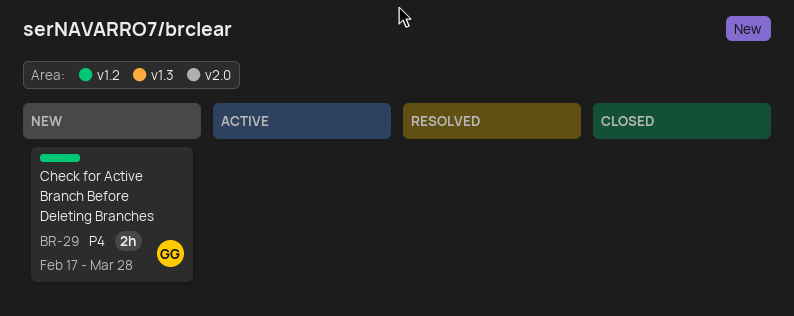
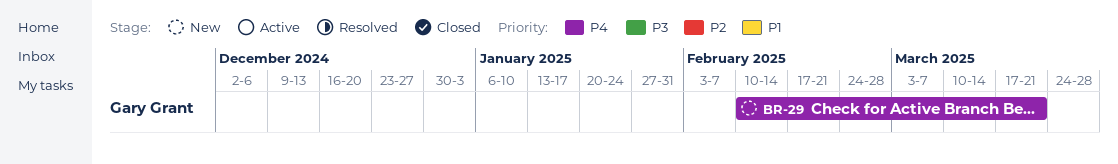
BR-29, start: Feb 17 -> Feb 10
BR-29, due: Mar 28 -> Mar 21

